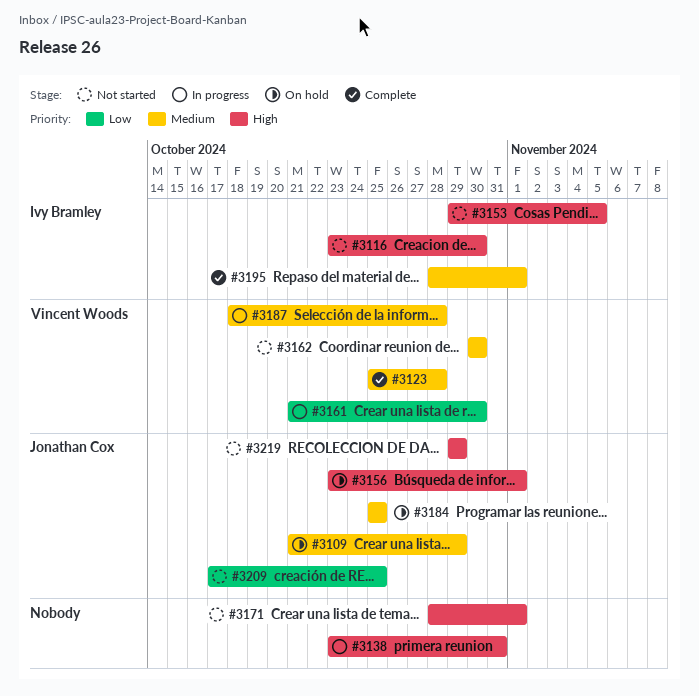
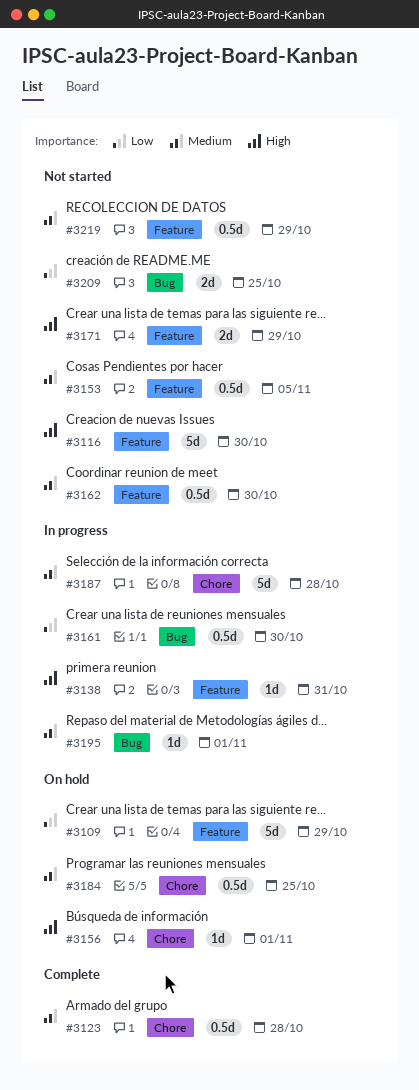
#3109, priority: Medium -> Low
#3153, priority: High -> Medium
#3171, due: Nov 1 -> Oct 29
#3195, status: Complete -> In progress
#3219, priority: High -> Medium

